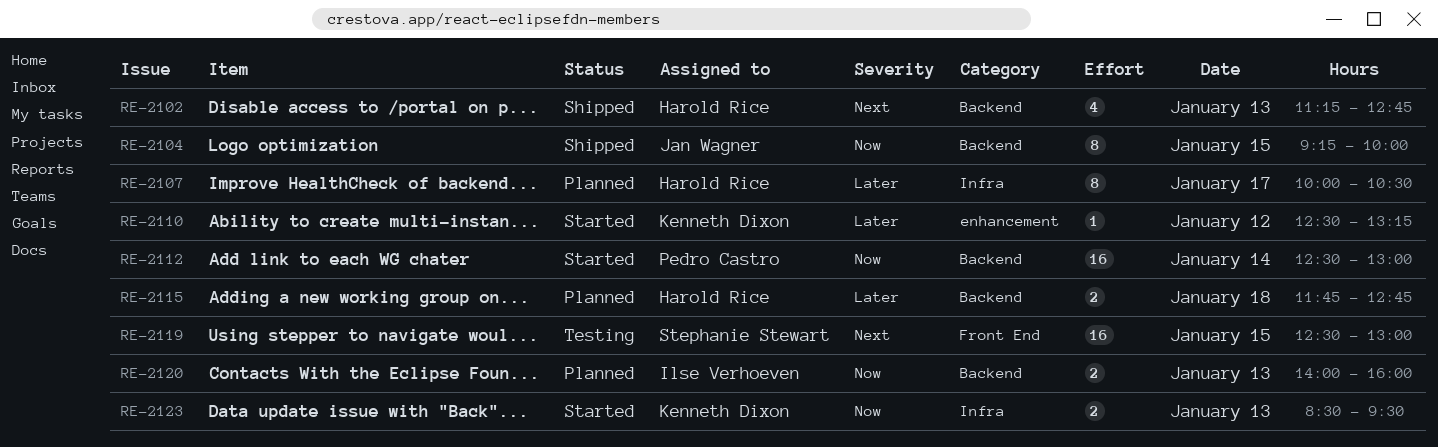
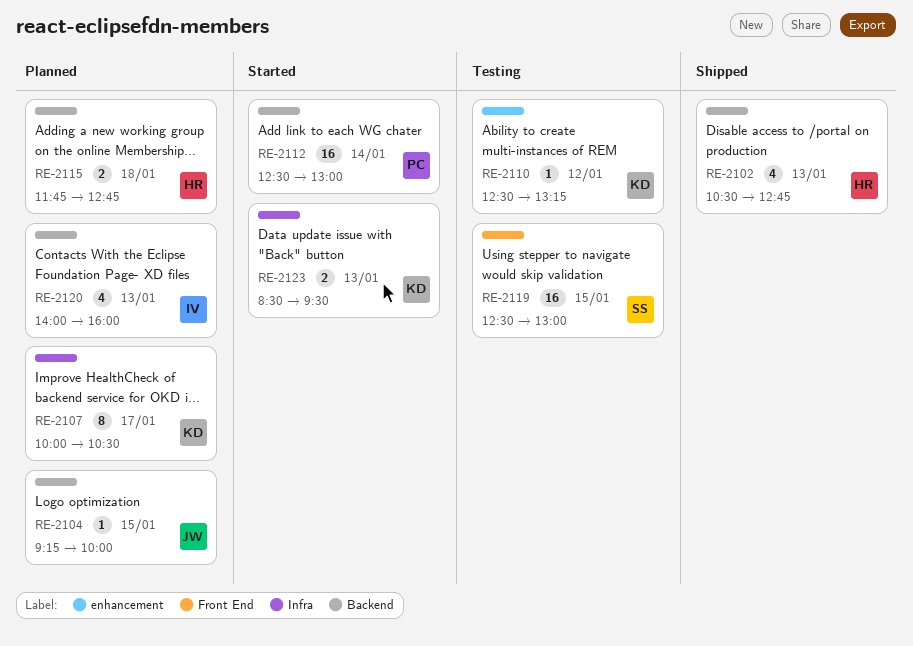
RE-2102, begins: 11:15 -> 10:30
RE-2104, status: Shipped -> Planned
RE-2104, estimate: 8 -> 1
RE-2107, owner: Harold Rice -> Kenneth Dixon
RE-2110, status: Started -> Testing
RE-2120, estimate: 2 -> 4

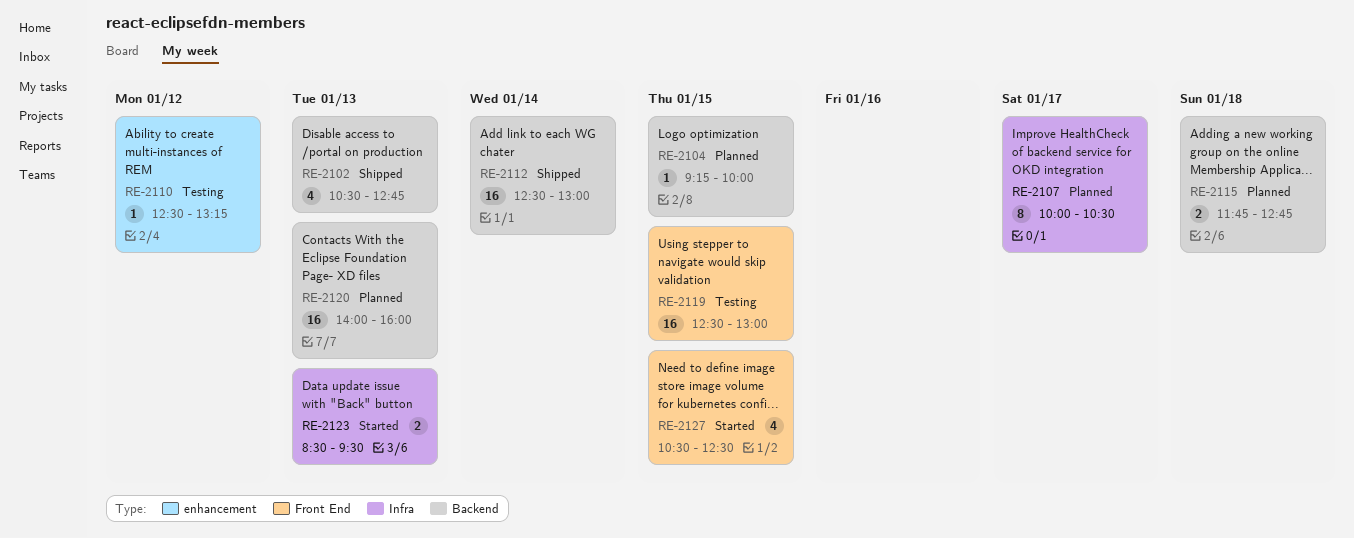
RE-2112, status: Started -> Shipped
RE-2120, estimate: 4 -> 16
RE-2127: none -> present

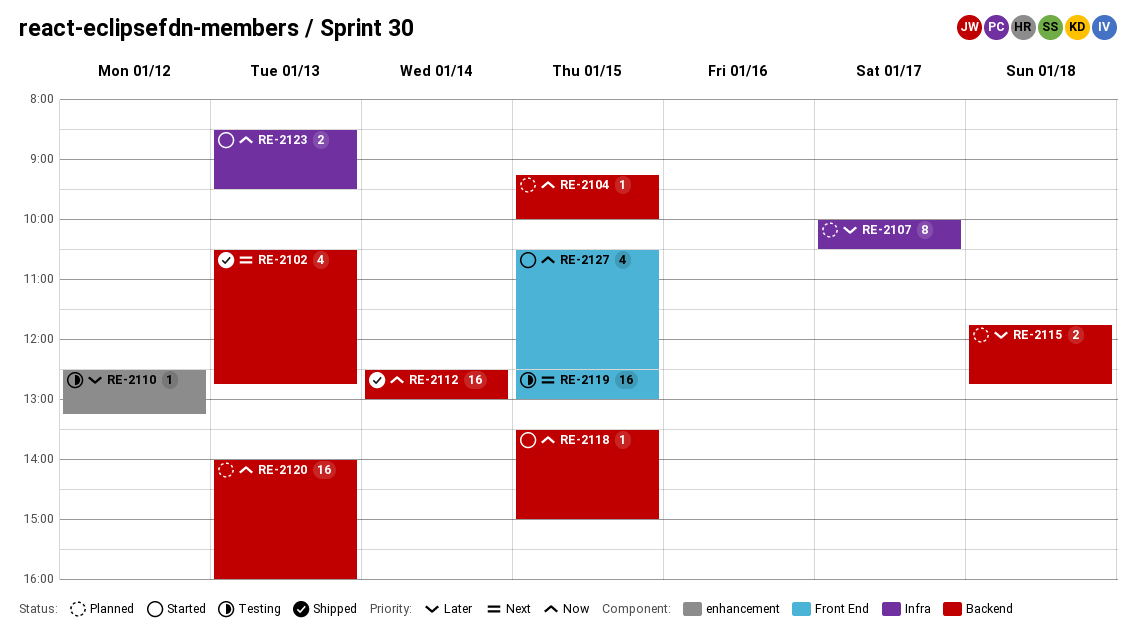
RE-2118: none -> present

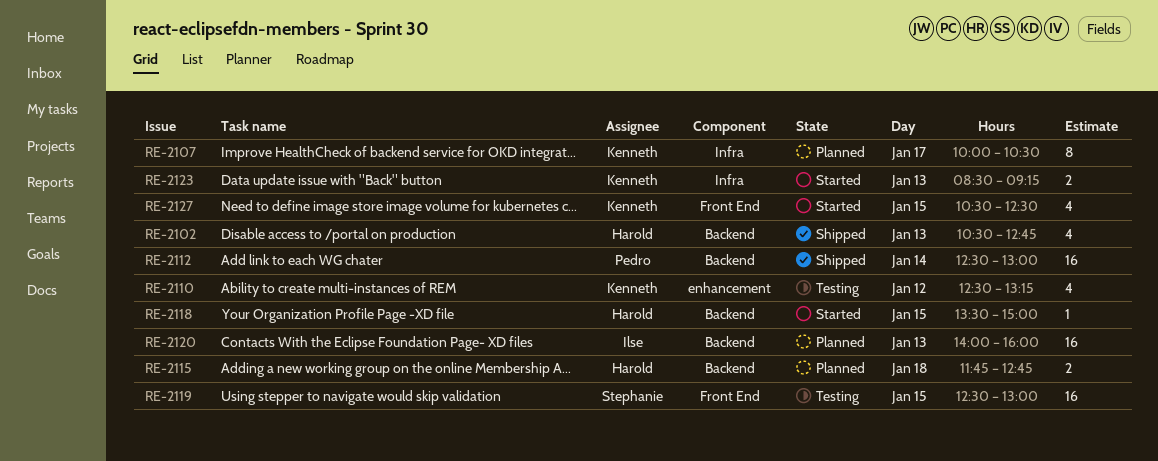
RE-2104: present -> none
RE-2110, estimate: 1 -> 4
RE-2123, ends: 09:30 -> 09:15

